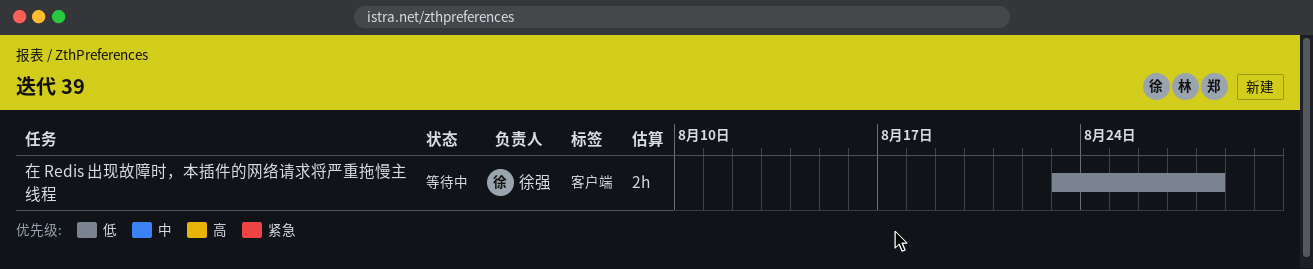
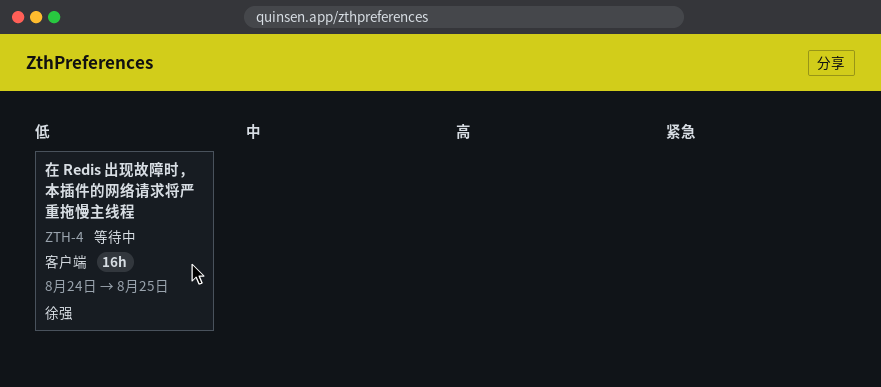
在 Redis 出现故障时，本插件的网络请求将严重拖慢主线程, estimate: 2h -> 16h
在 Redis 出现故障时，本插件的网络请求将严重拖慢主线程, start: Aug 23 -> Aug 24
在 Redis 出现故障时，本插件的网络请求将严重拖慢主线程, due: Aug 28 -> Aug 25

